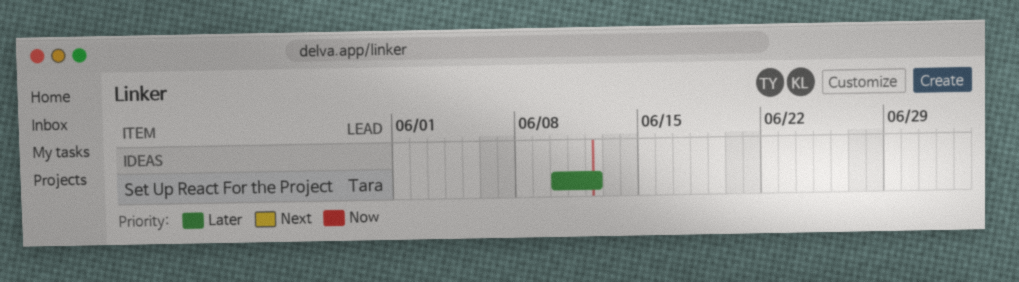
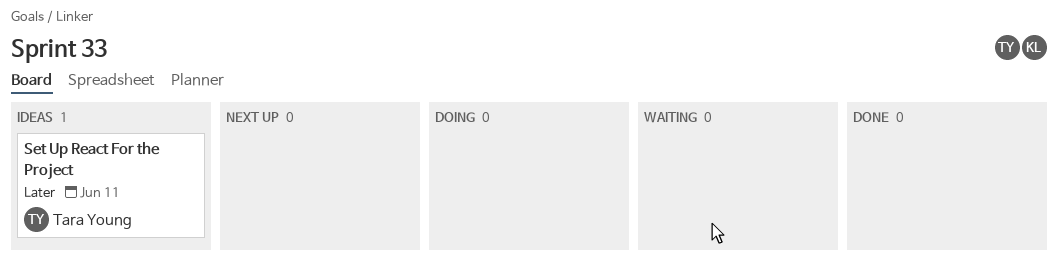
Set Up React For the Project, due: Jun 12 -> Jun 11

